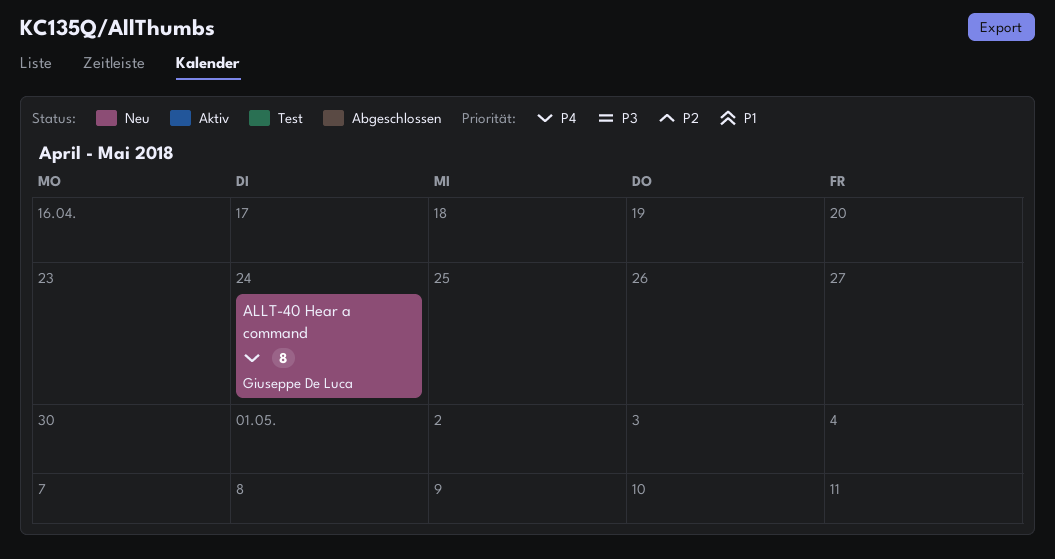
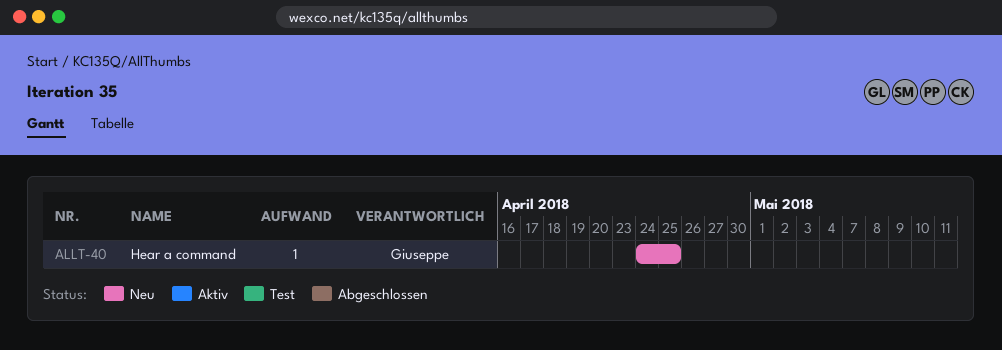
ALLT-40, estimate: 8 -> 1
ALLT-40, due: Apr 24 -> Apr 25

